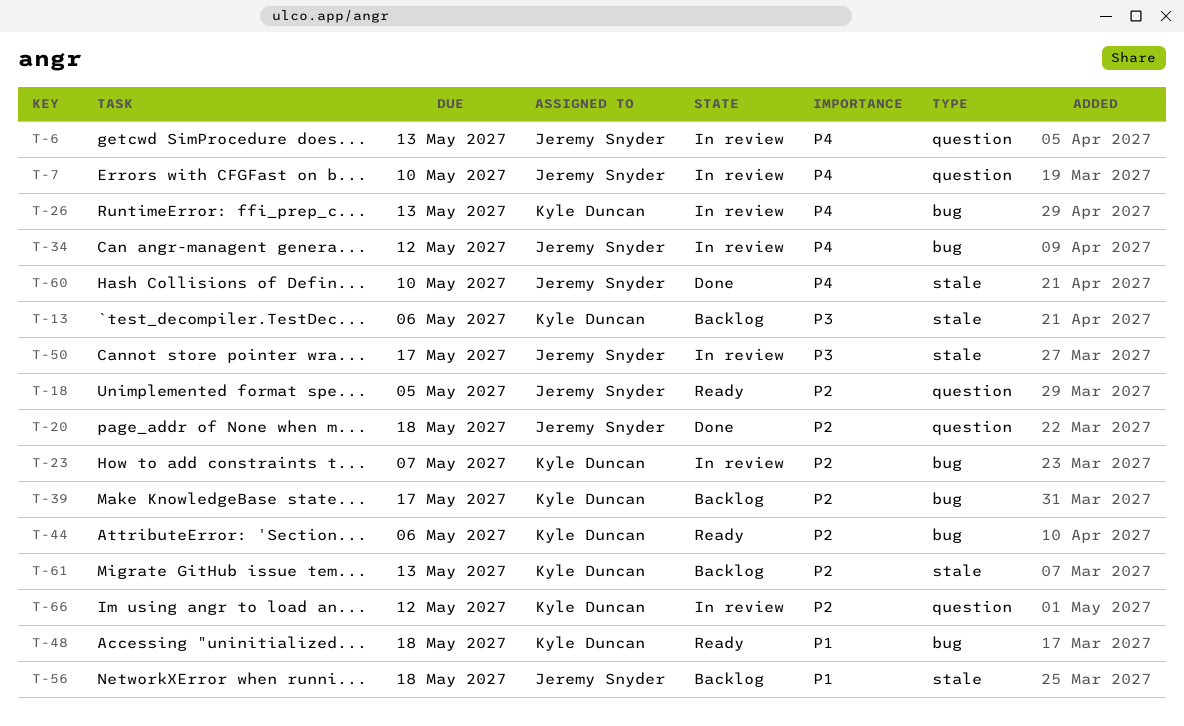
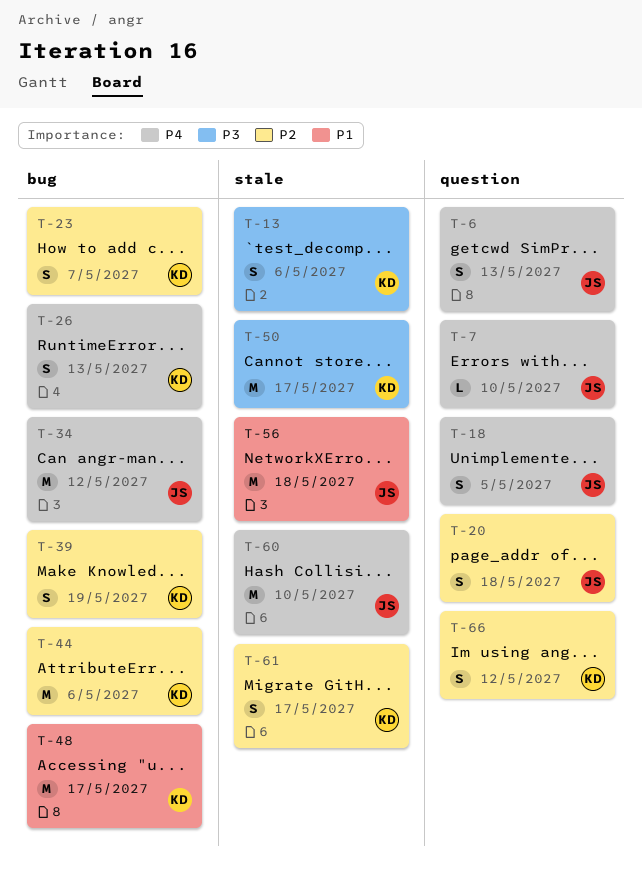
T-18, priority: P2 -> P4
T-39, due: May 17 -> May 19
T-48, due: May 18 -> May 17
T-50, owner: Jeremy Snyder -> Kyle Duncan
T-61, due: May 13 -> May 17

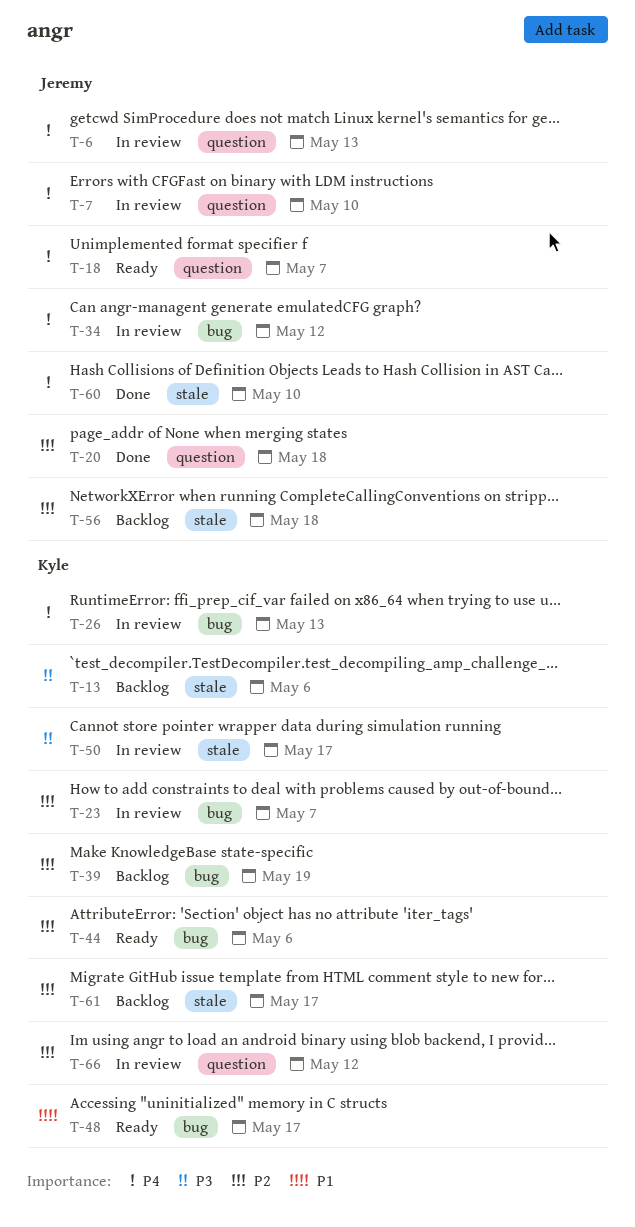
T-18, due: May 5 -> May 7
T-56, priority: P1 -> P2

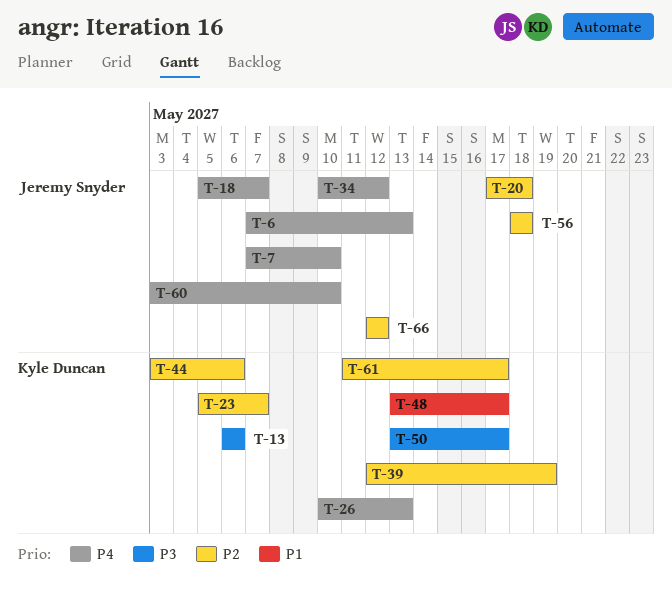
T-66, owner: Kyle Duncan -> Jeremy Snyder

